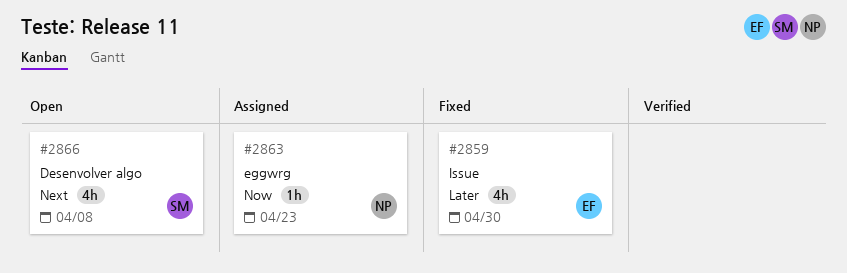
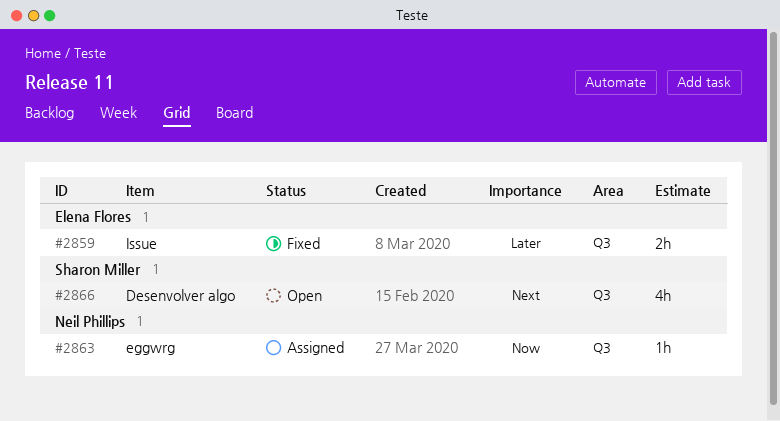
#2859, estimate: 4h -> 2h

